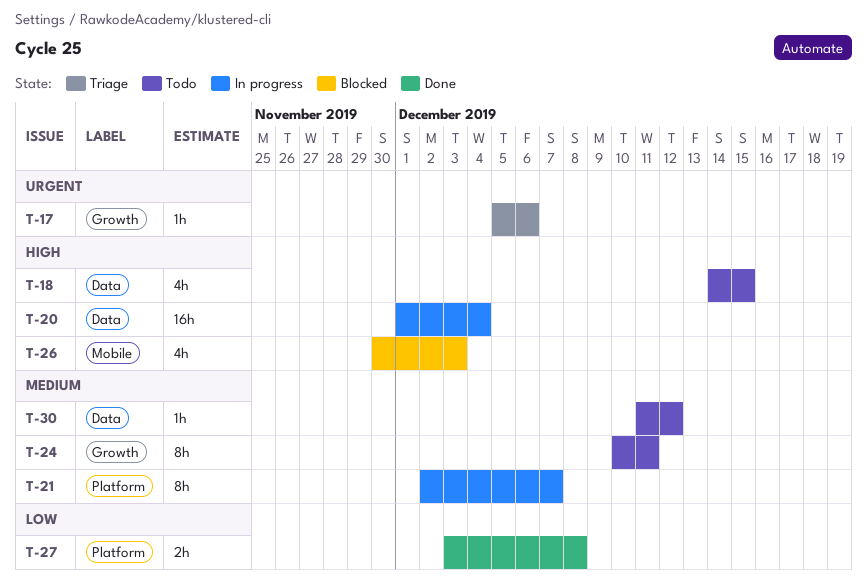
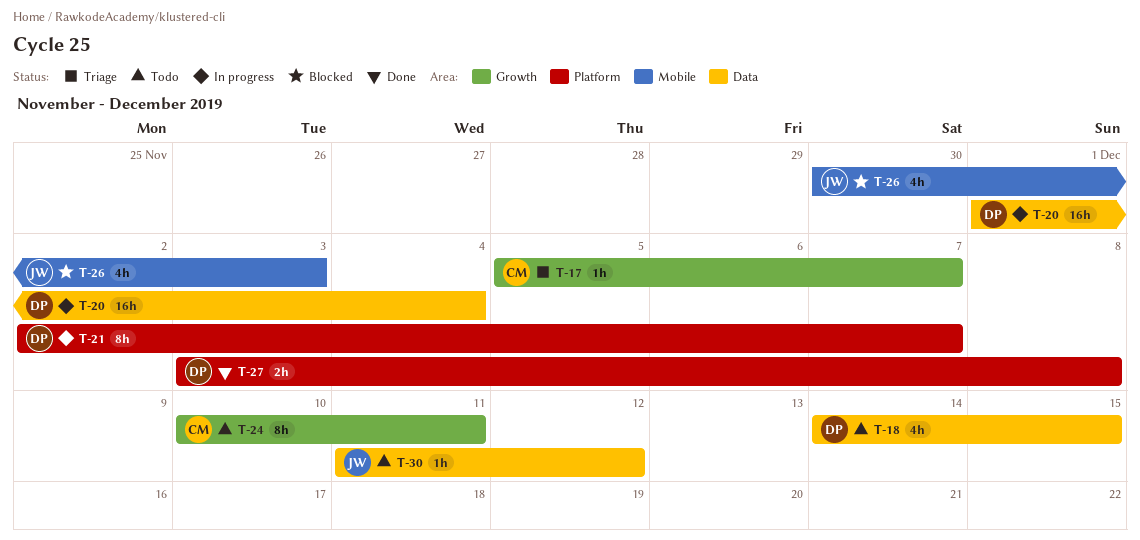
T-17, due: Dec 6 -> Dec 7

